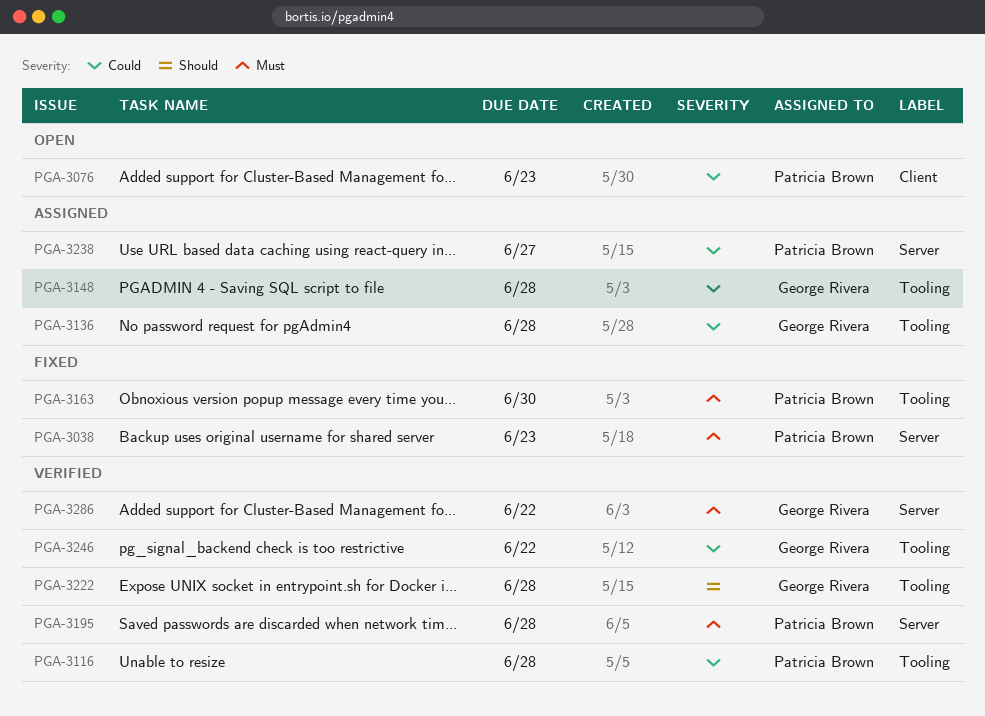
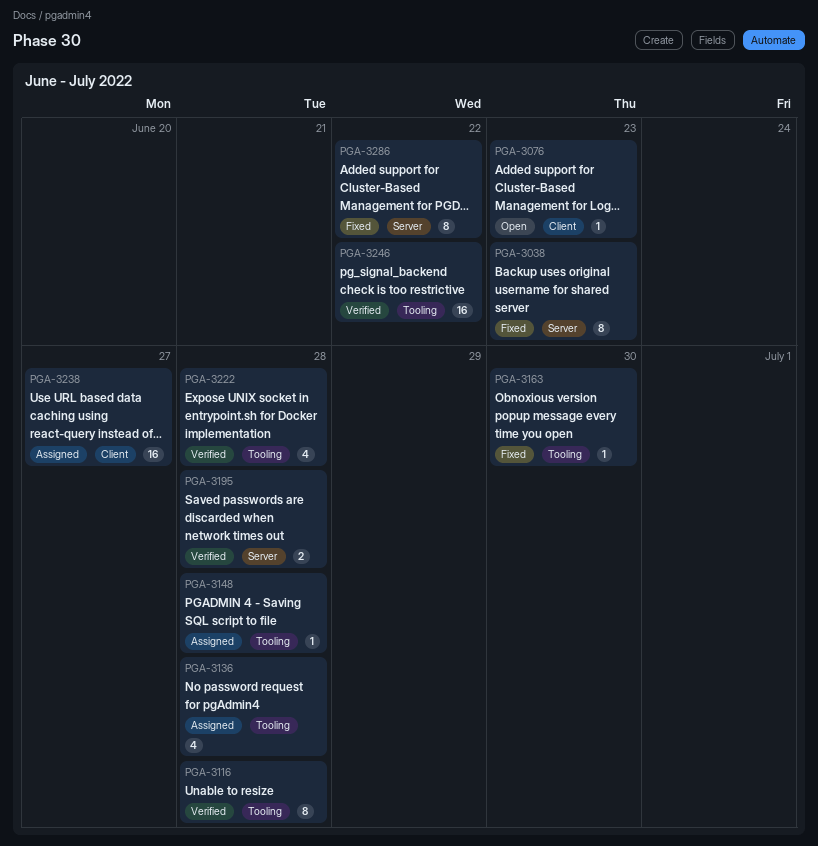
PGA-3238, label: Server -> Client
PGA-3286, status: Verified -> Fixed

